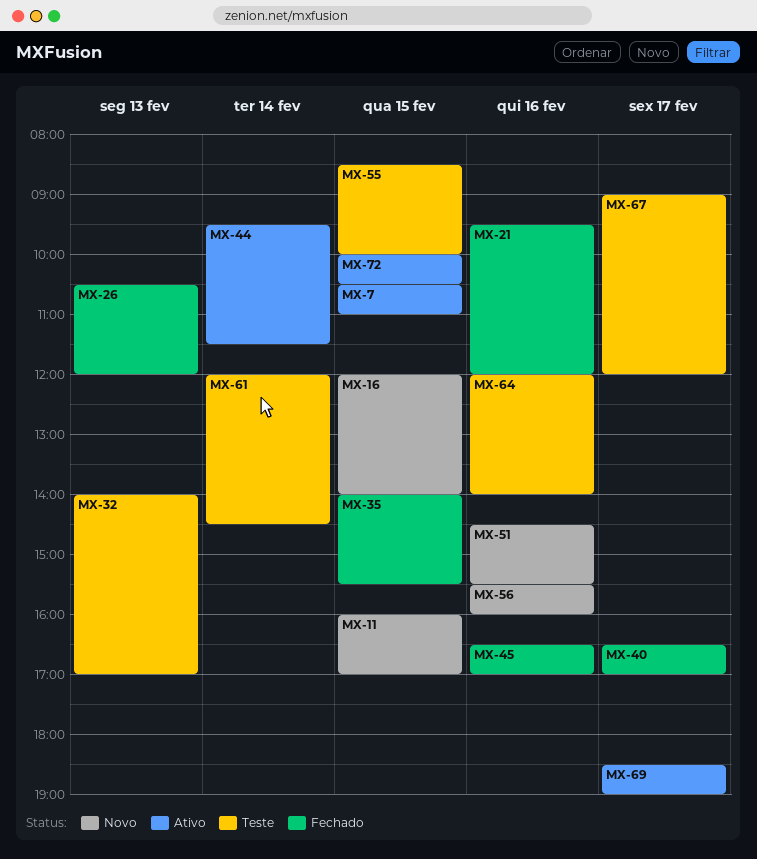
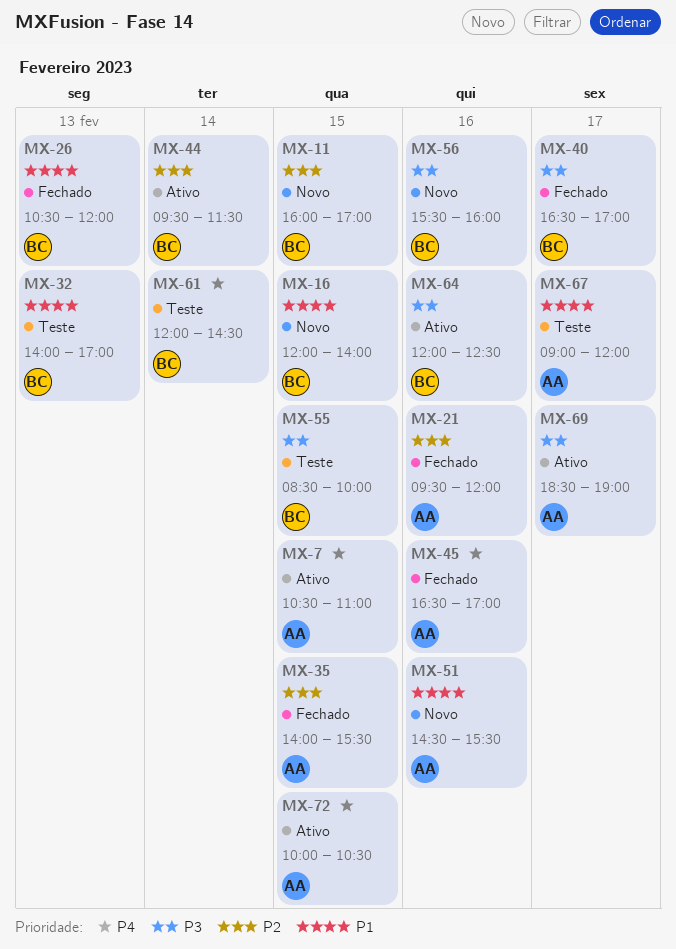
MX-64, status: Teste -> Ativo
MX-64, ends: 14:00 -> 12:30

